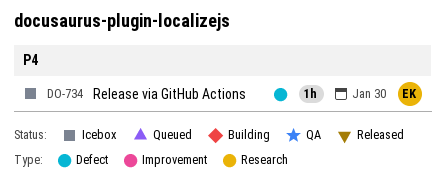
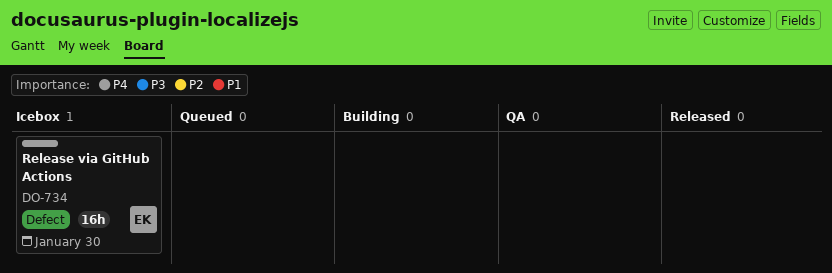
DO-734, estimate: 1h -> 16h

